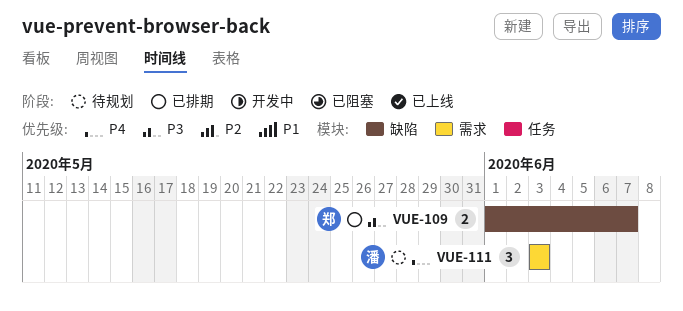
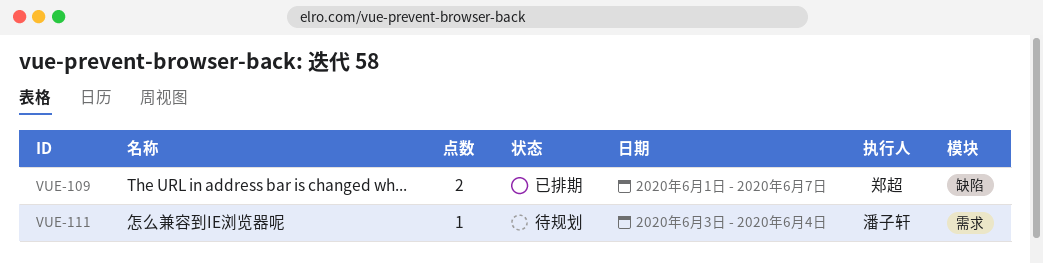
VUE-111, estimate: 3 -> 1
VUE-111, due: Jun 3 -> Jun 4

